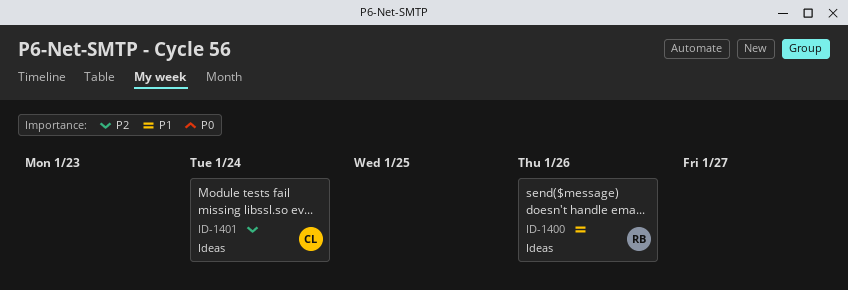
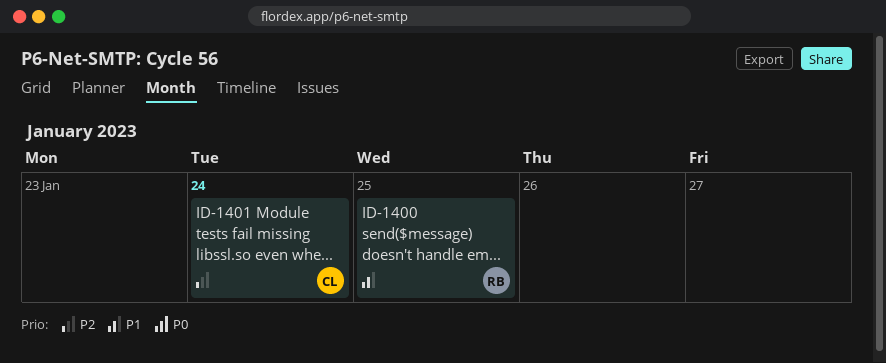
ID-1400, due: Jan 26 -> Jan 25

